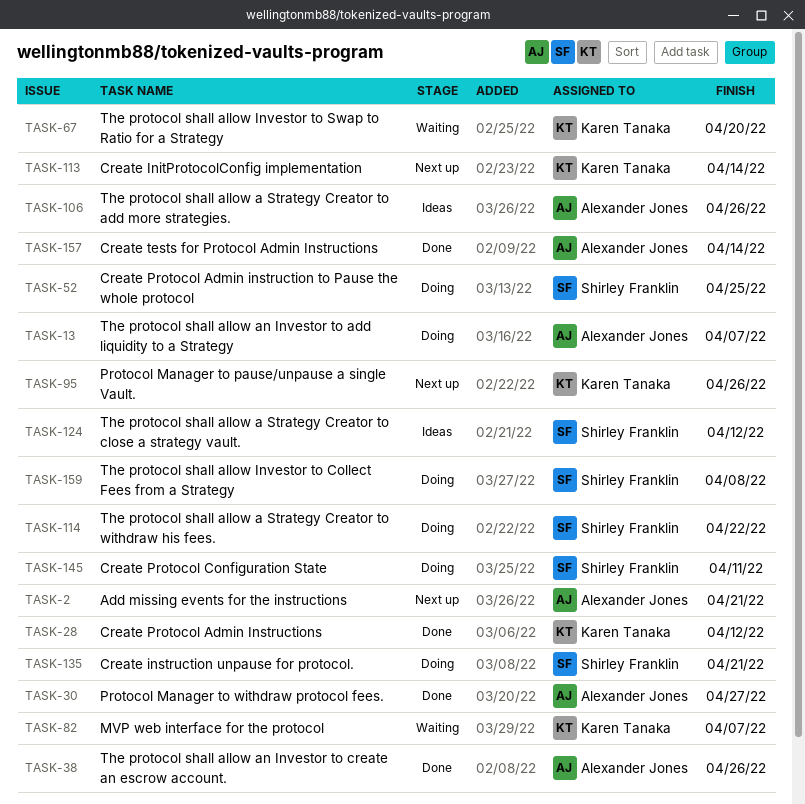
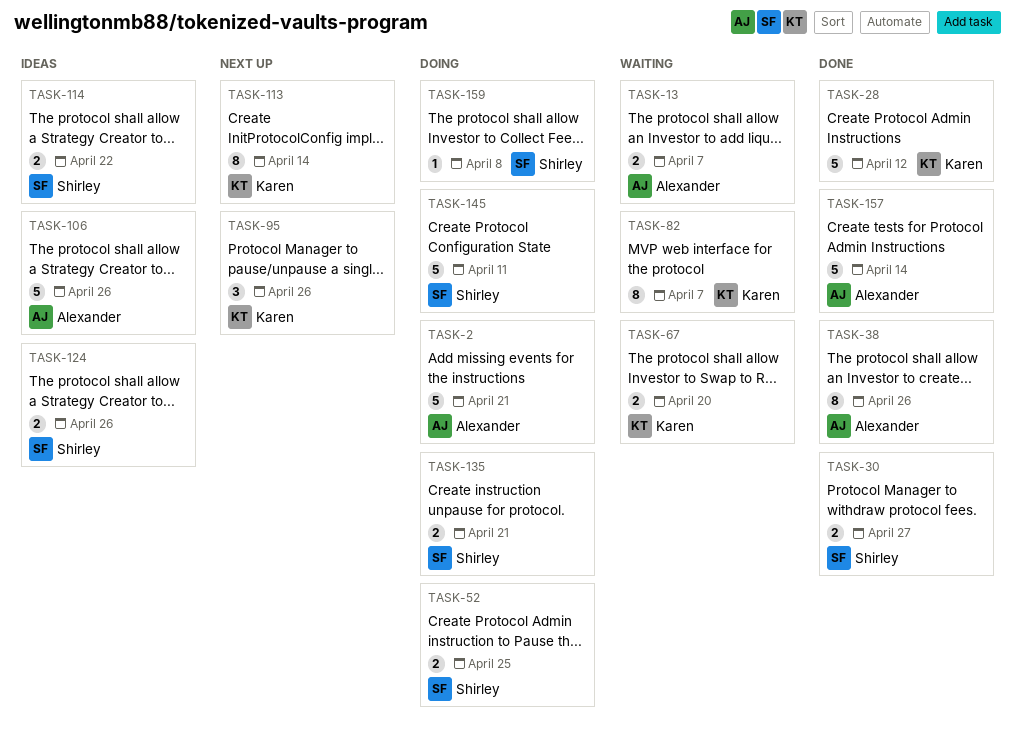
TASK-2, status: Next up -> Doing
TASK-13, status: Doing -> Waiting
TASK-30, owner: Alexander Jones -> Shirley Franklin
TASK-114, status: Doing -> Ideas
TASK-124, due: Apr 12 -> Apr 26

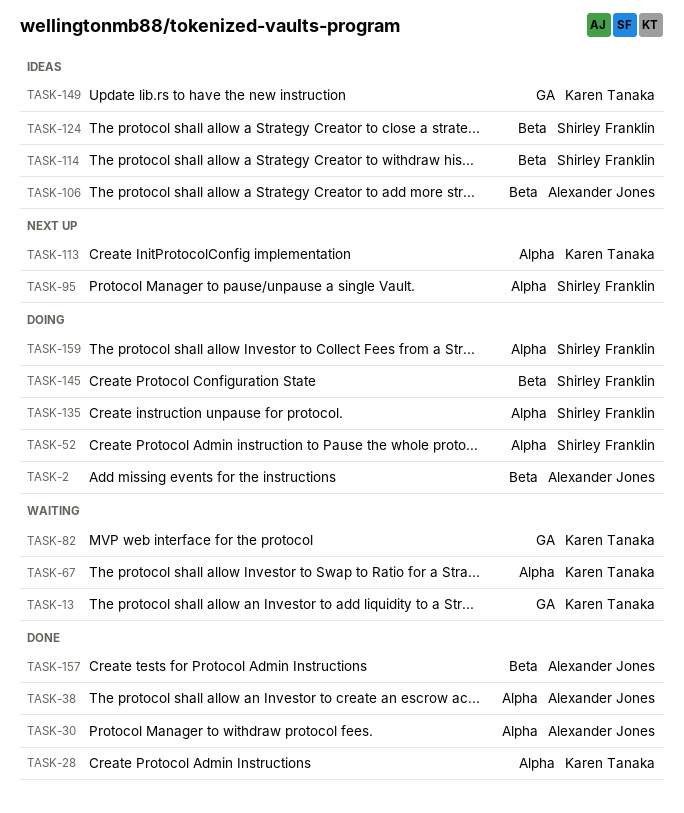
TASK-13, owner: Alexander Jones -> Karen Tanaka
TASK-30, owner: Shirley Franklin -> Alexander Jones
TASK-95, owner: Karen Tanaka -> Shirley Franklin
TASK-149: none -> present

